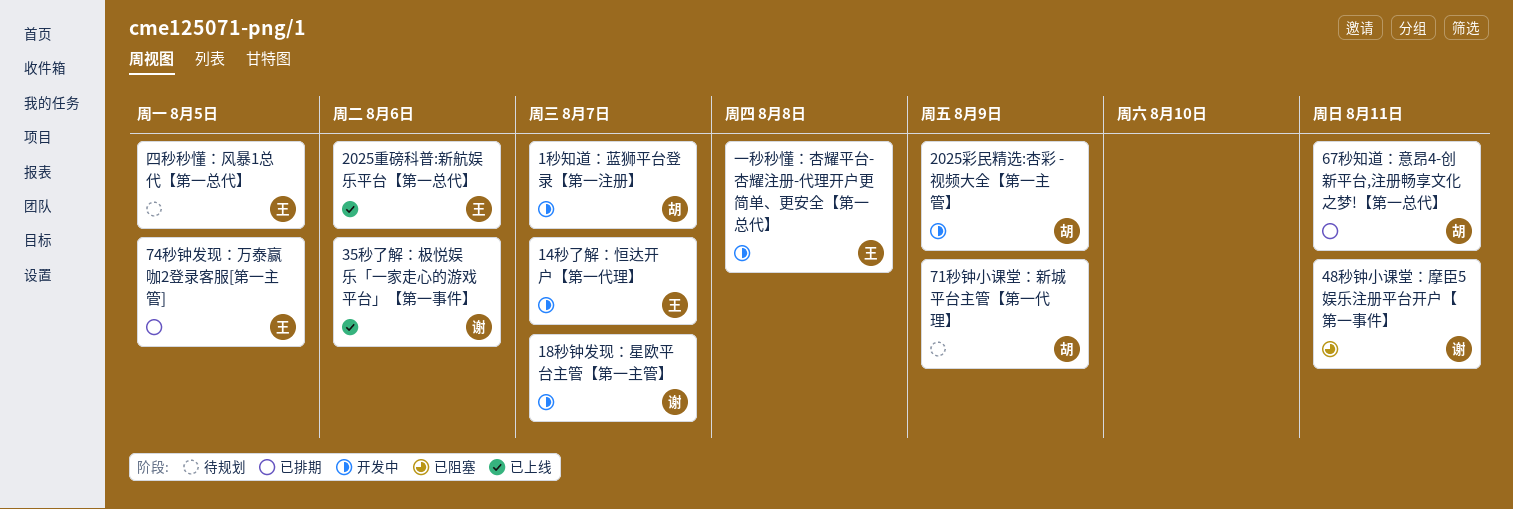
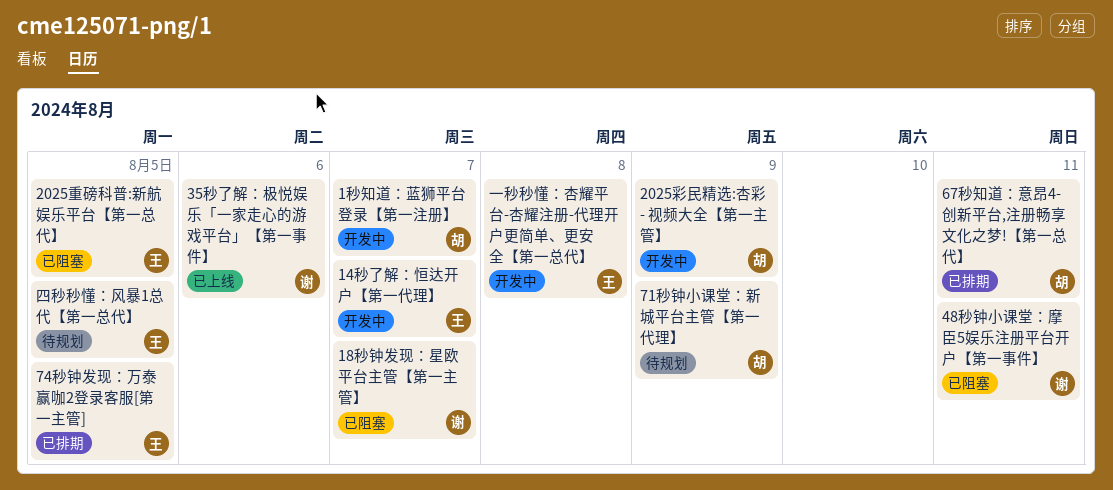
18秒钟发现：星欧平台主管【第一主管】, status: 开发中 -> 已阻塞
2025重磅科普:新航娱乐平台【第一总代】, status: 已上线 -> 已阻塞
2025重磅科普:新航娱乐平台【第一总代】, due: Aug 6 -> Aug 5

